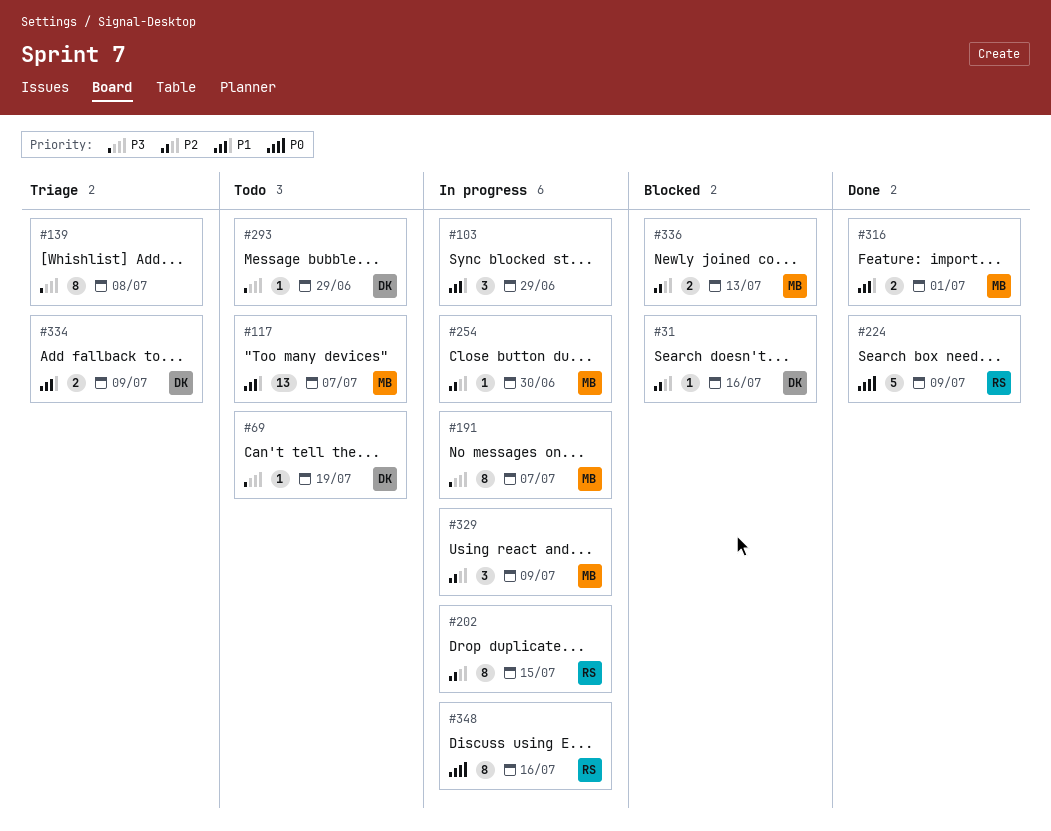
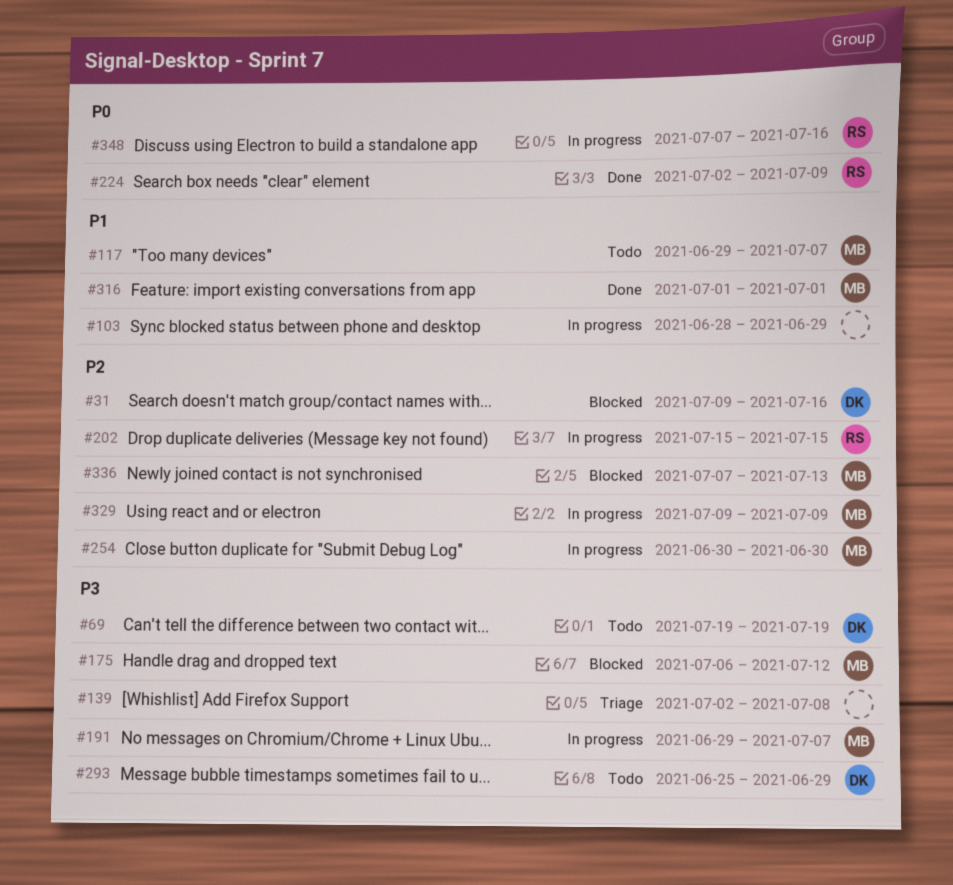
#175: none -> present
#334: present -> none

